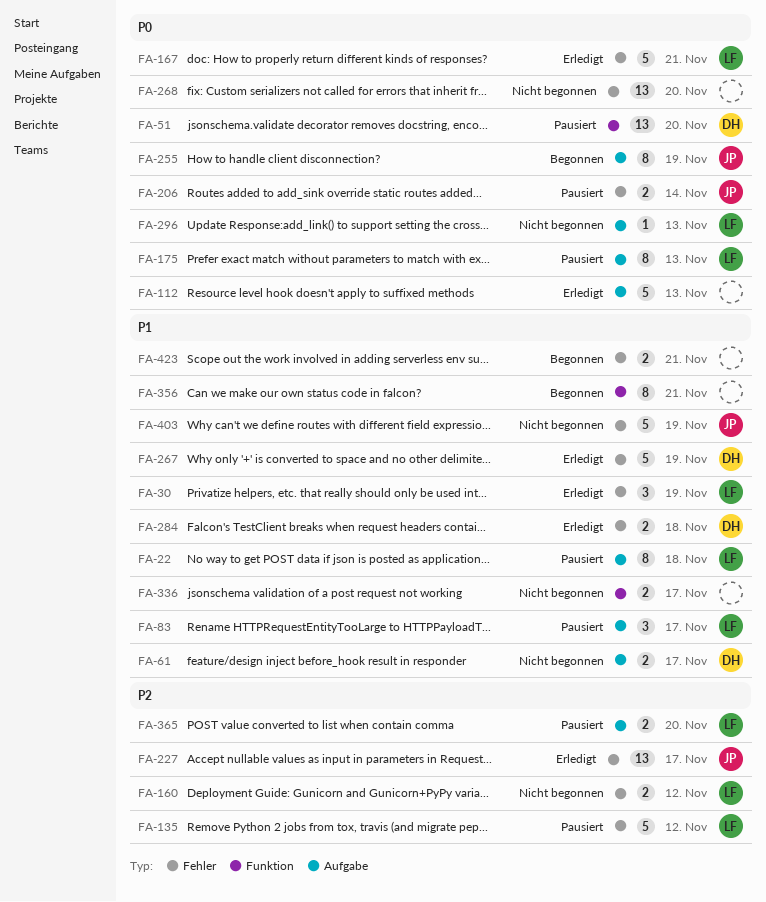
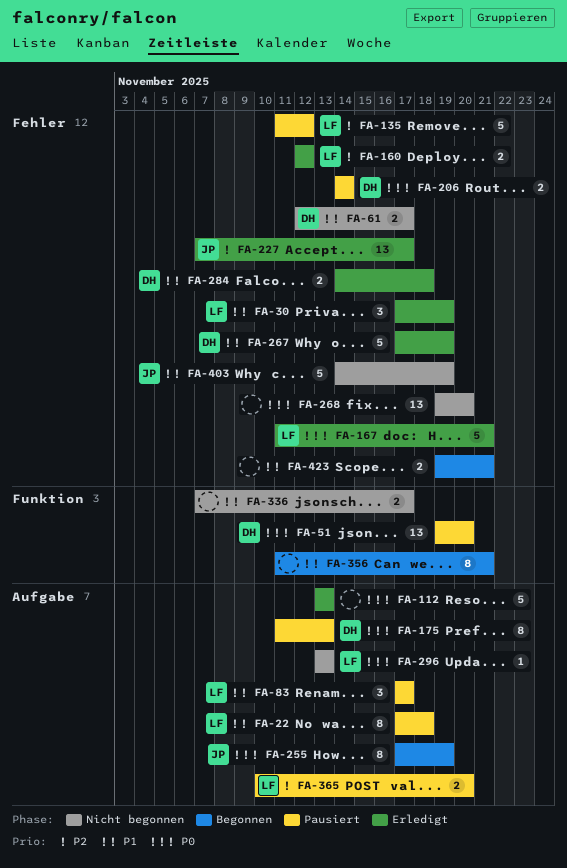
FA-61, label: Aufgabe -> Fehler
FA-160, status: Nicht begonnen -> Erledigt
FA-175, owner: LF -> DH
FA-206, owner: JP -> DH

